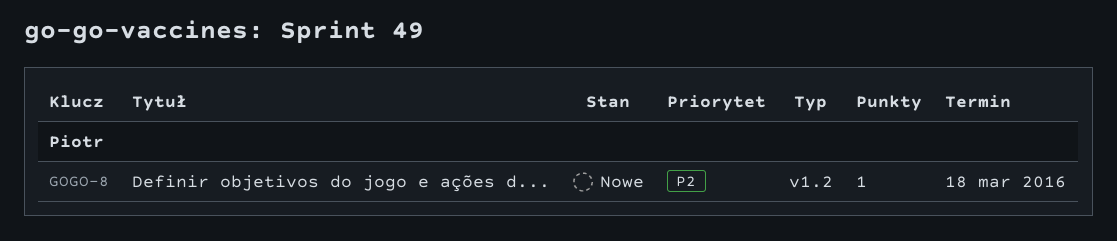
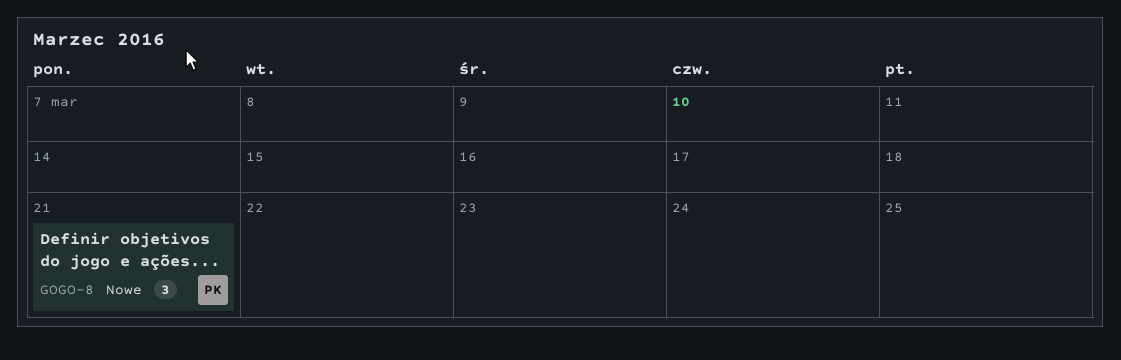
GOGO-8, estimate: 1 -> 3
GOGO-8, due: Mar 18 -> Mar 21

